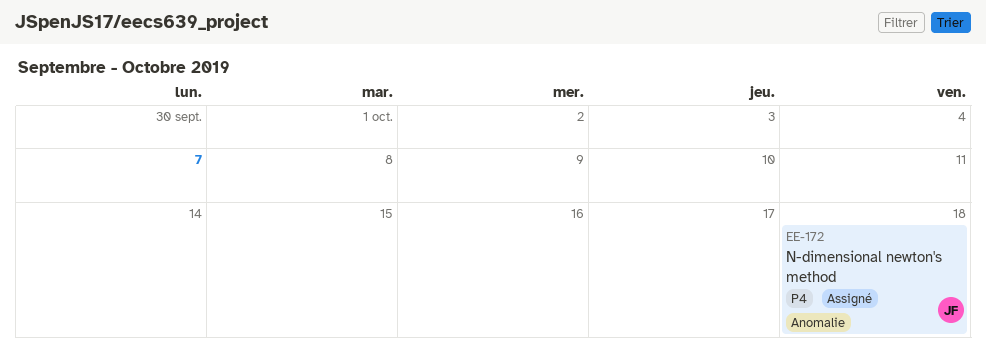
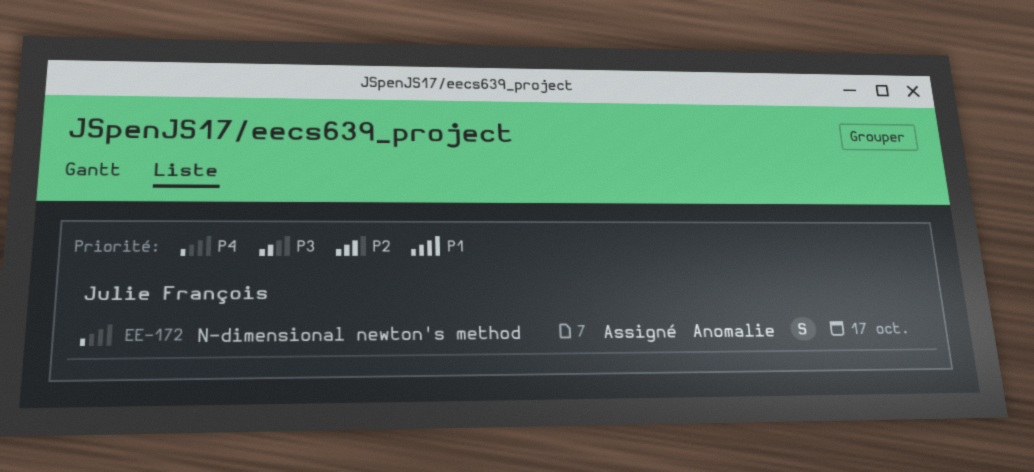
EE-172, due: Oct 18 -> Oct 17

